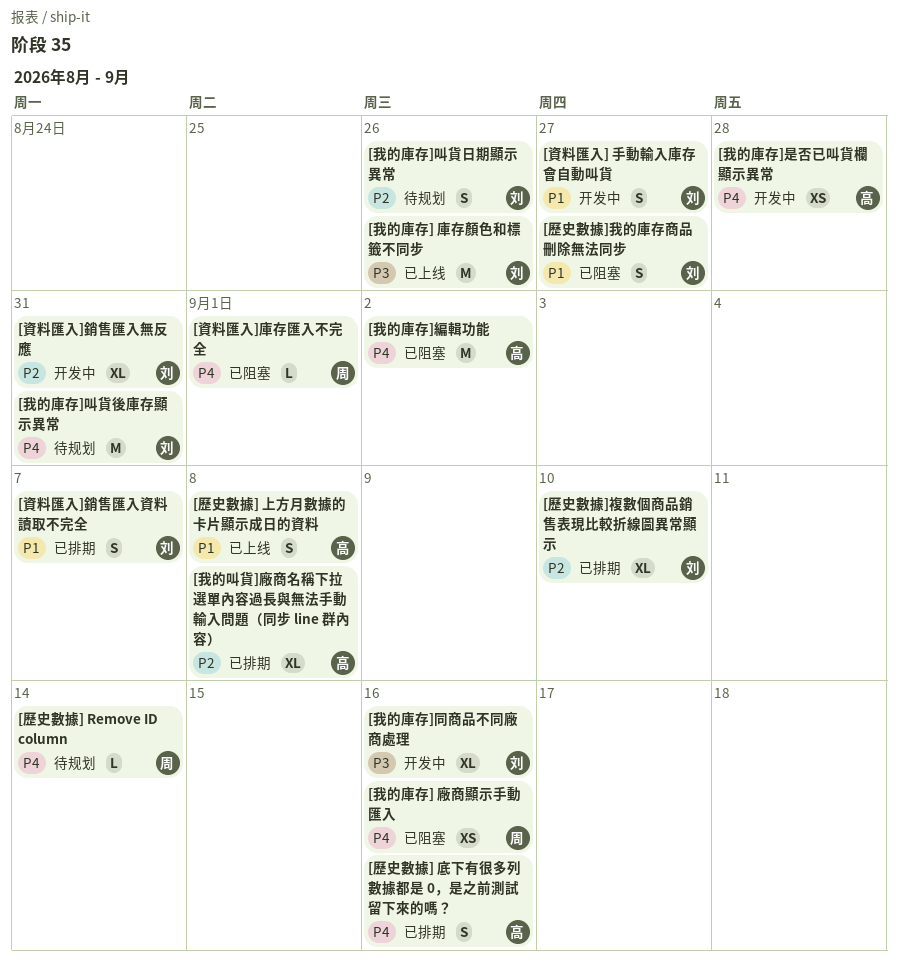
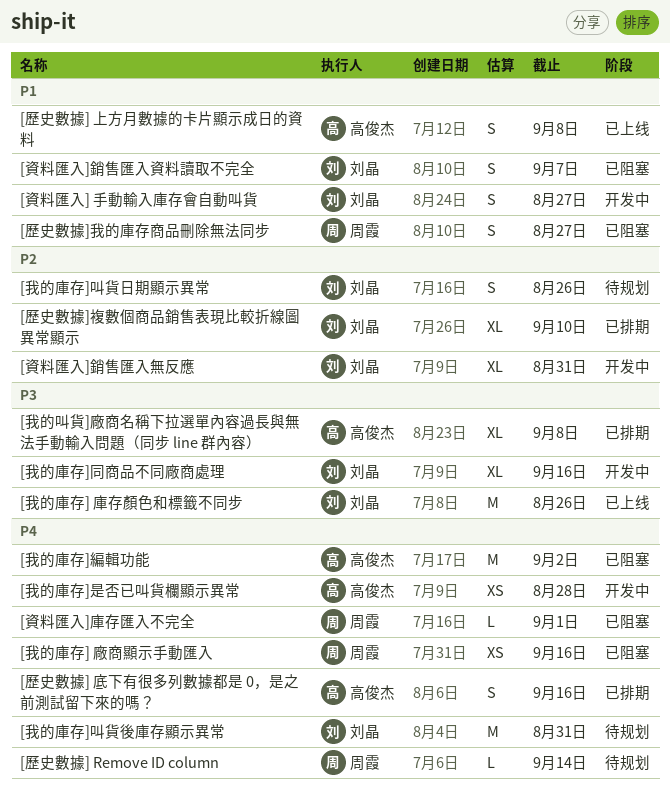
[我的叫貨]廠商名稱下拉選單內容過長與無法手動輸入問題（同步 line 群內容）, priority: P2 -> P3
[歷史數據]我的庫存商品刪除無法同步, owner: 刘晶 -> 周霞
[資料匯入]銷售匯入資料讀取不完全, status: 已排期 -> 已阻塞

